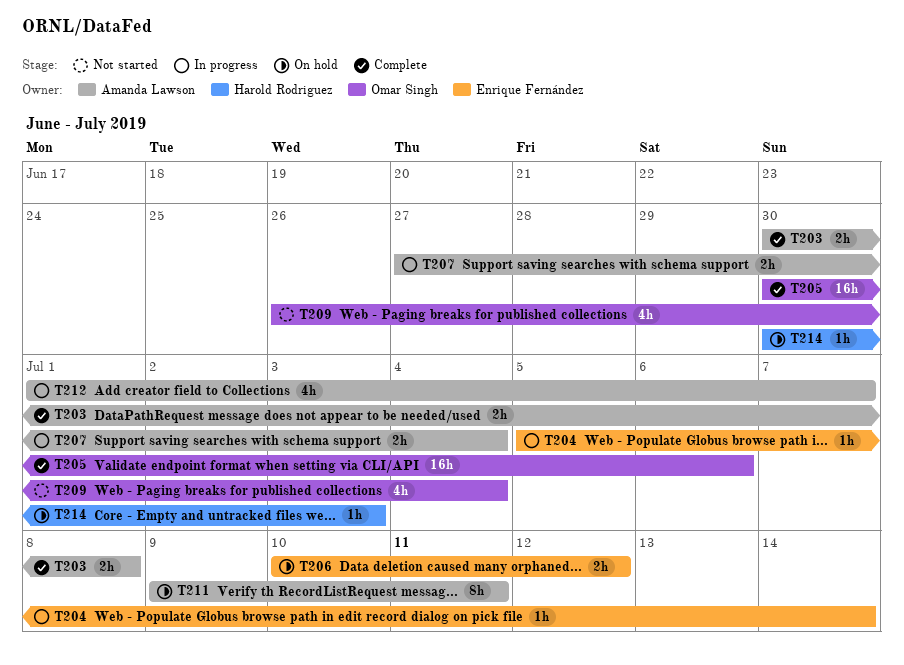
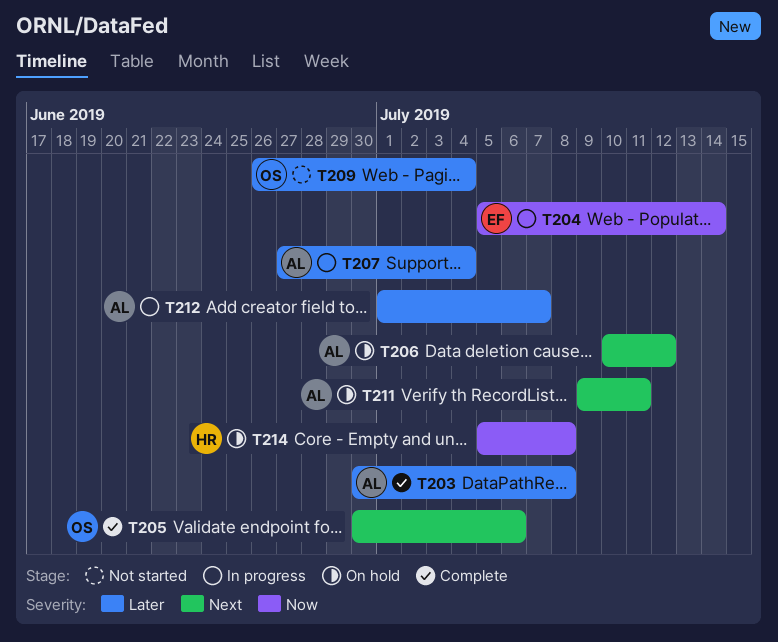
T206, owner: Enrique Fernández -> Amanda Lawson
T214, start: Jun 30 -> Jul 5
T214, due: Jul 3 -> Jul 8

